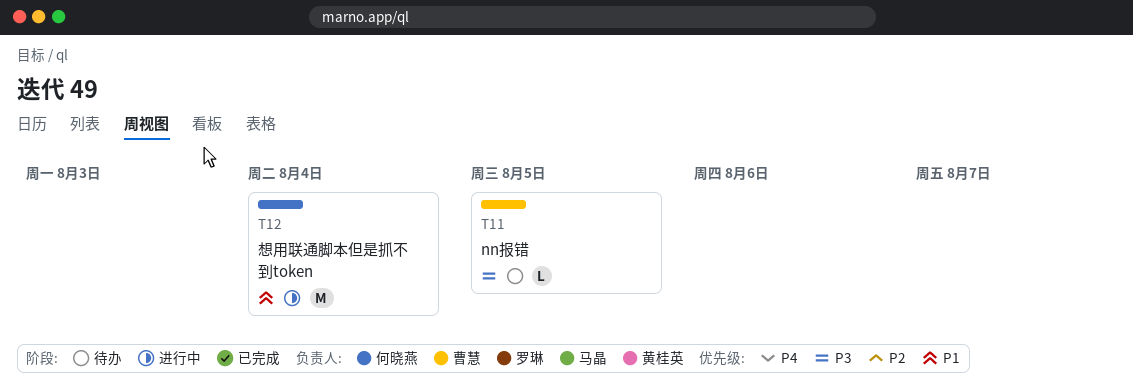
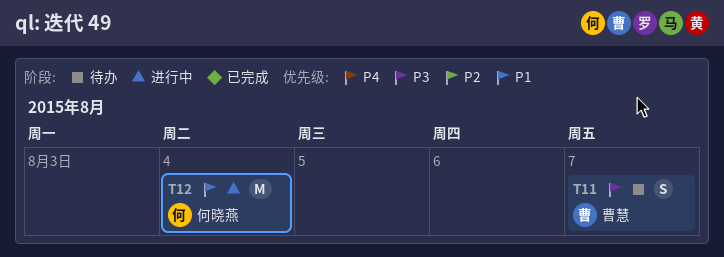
T11, estimate: L -> S
T11, due: Aug 5 -> Aug 7

